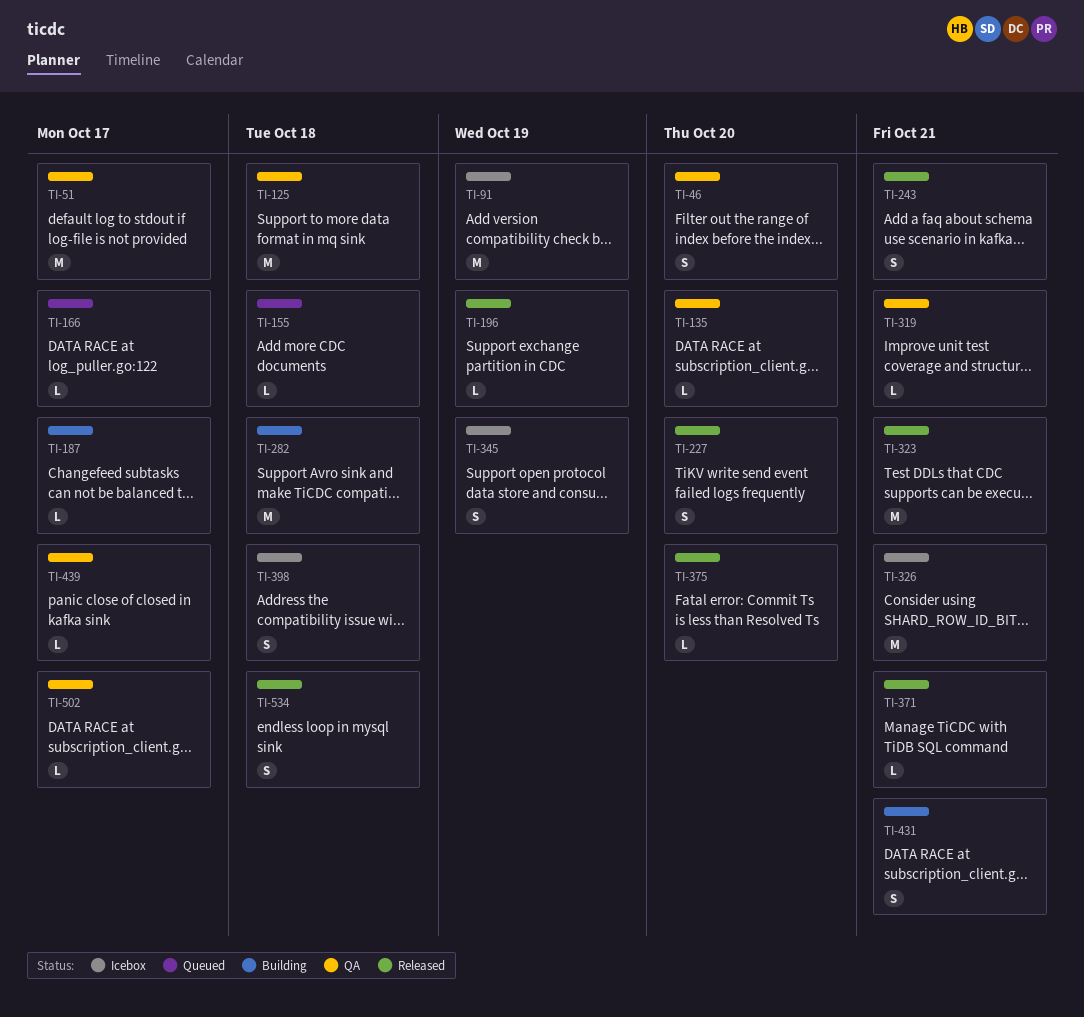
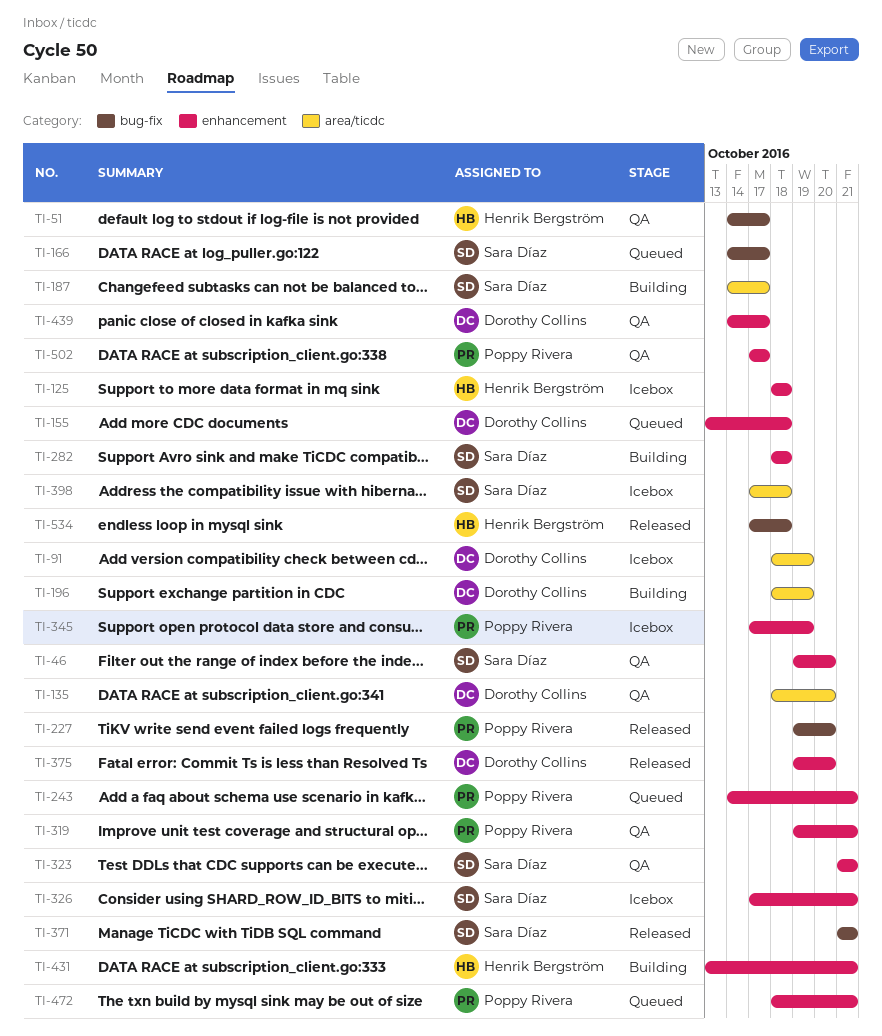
TI-125, status: QA -> Icebox
TI-196, status: Released -> Building
TI-243, status: Released -> Queued
TI-323, status: Released -> QA
TI-472: none -> present

